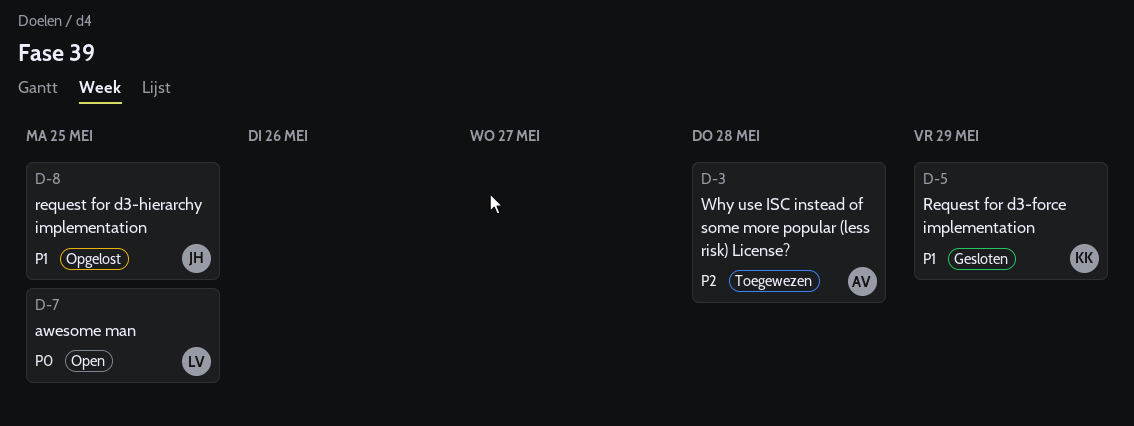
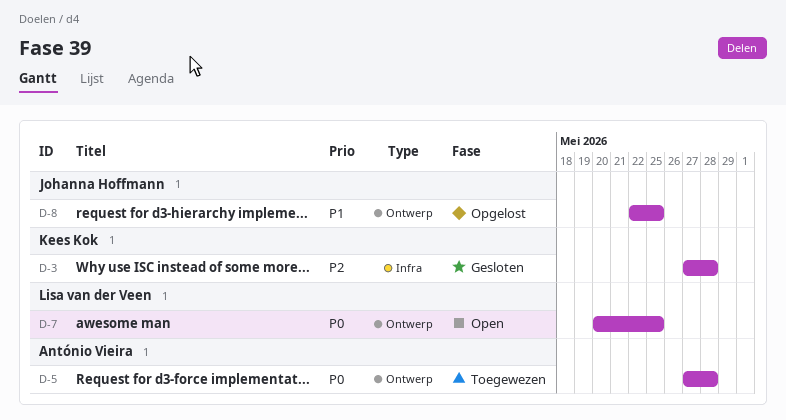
D-3, status: Toegewezen -> Gesloten
D-3, owner: António Vieira -> Kees Kok
D-5, status: Gesloten -> Toegewezen
D-5, owner: Kees Kok -> António Vieira
D-5, priority: P1 -> P0
D-5, due: May 29 -> May 28

